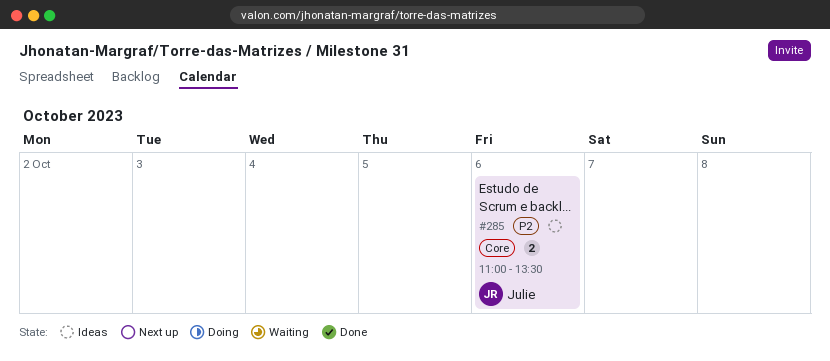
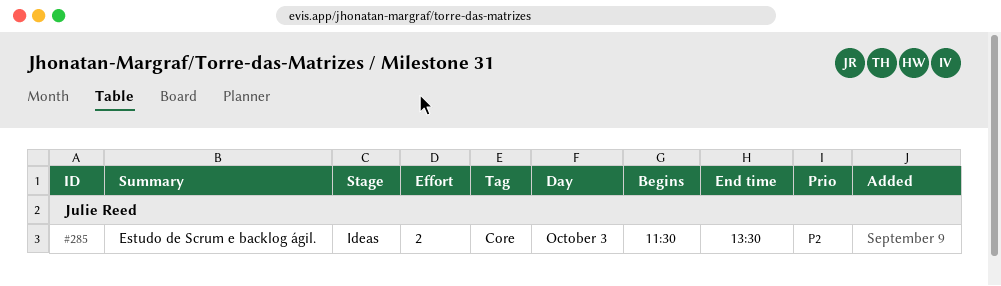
#285, day: Oct 6 -> Oct 3
#285, begins: 11:00 -> 11:30

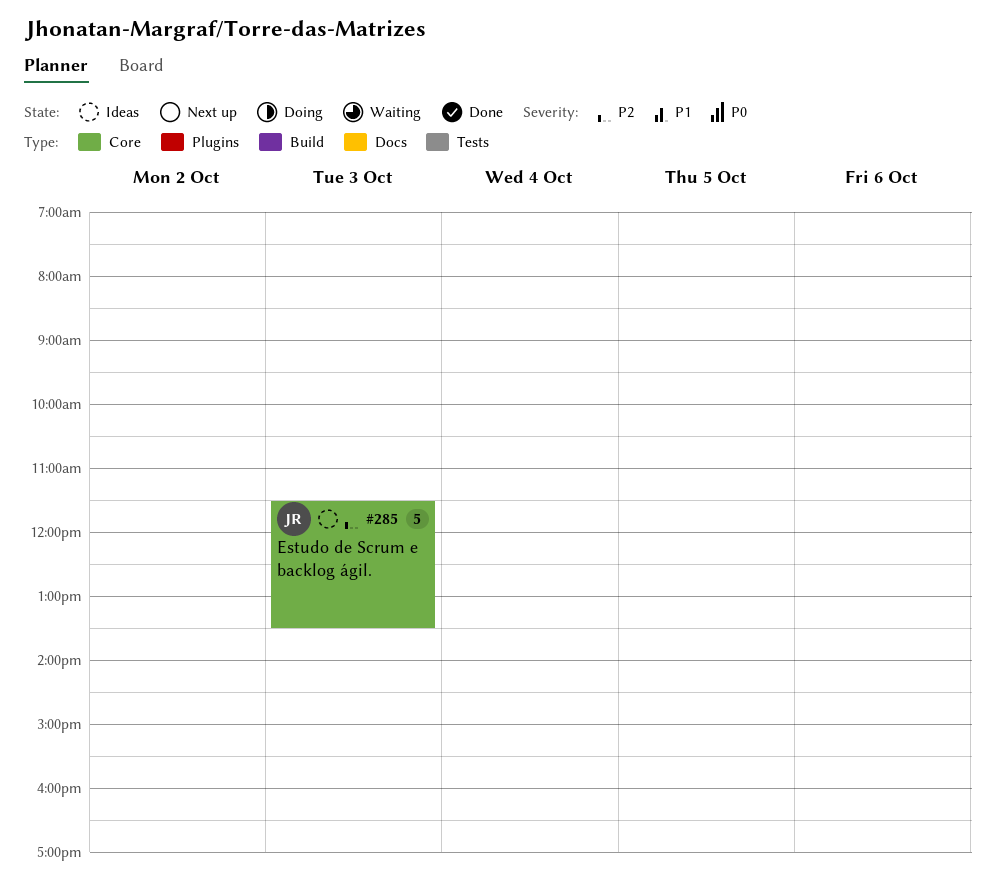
#285, estimate: 2 -> 5

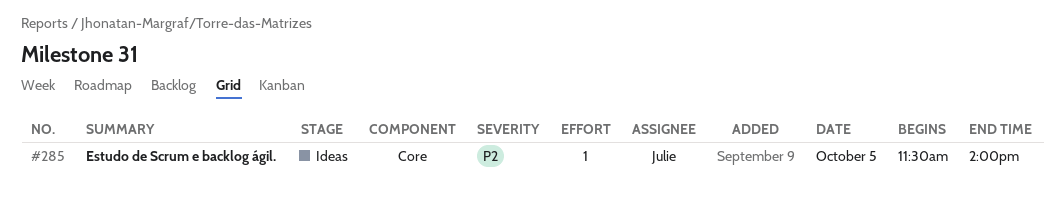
#285, estimate: 5 -> 1
#285, day: Oct 3 -> Oct 5
#285, ends: 13:30 -> 14:00

